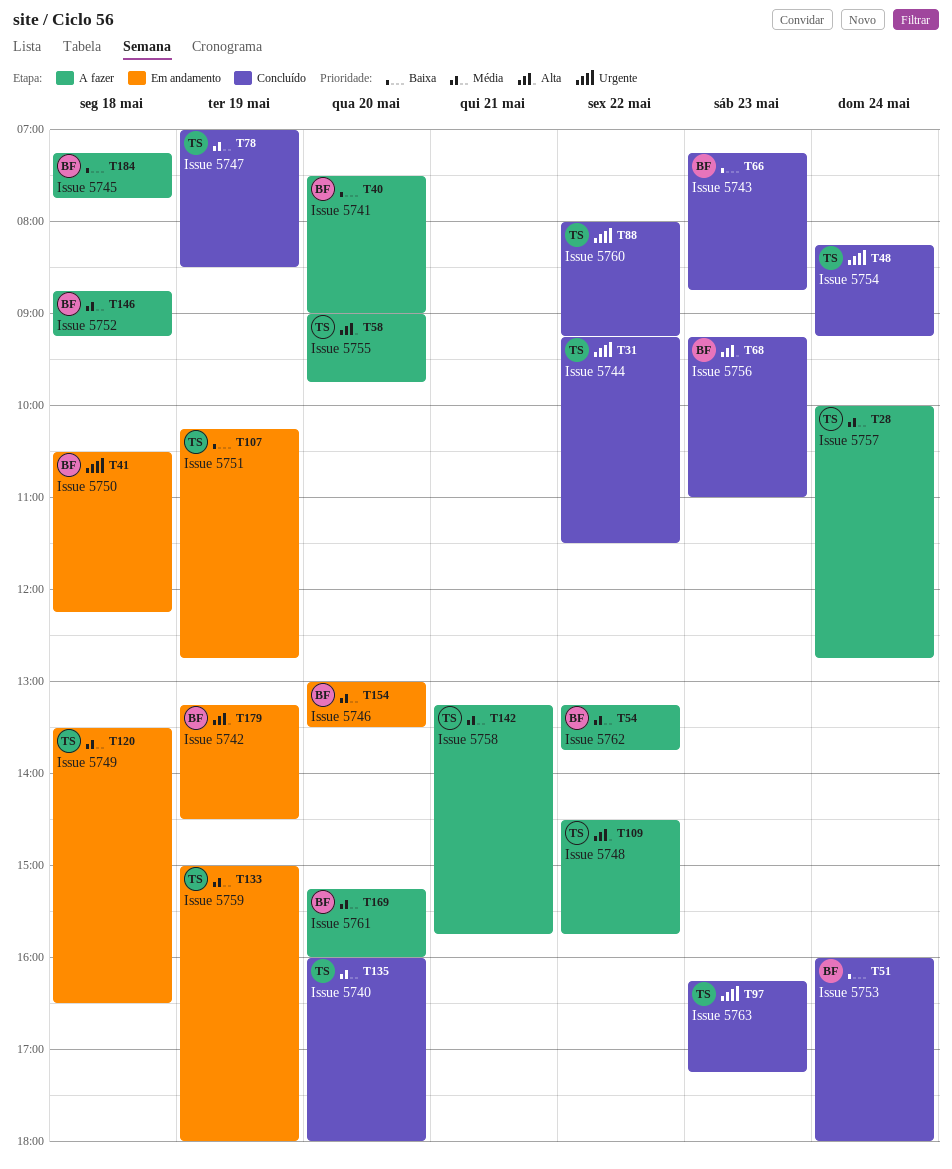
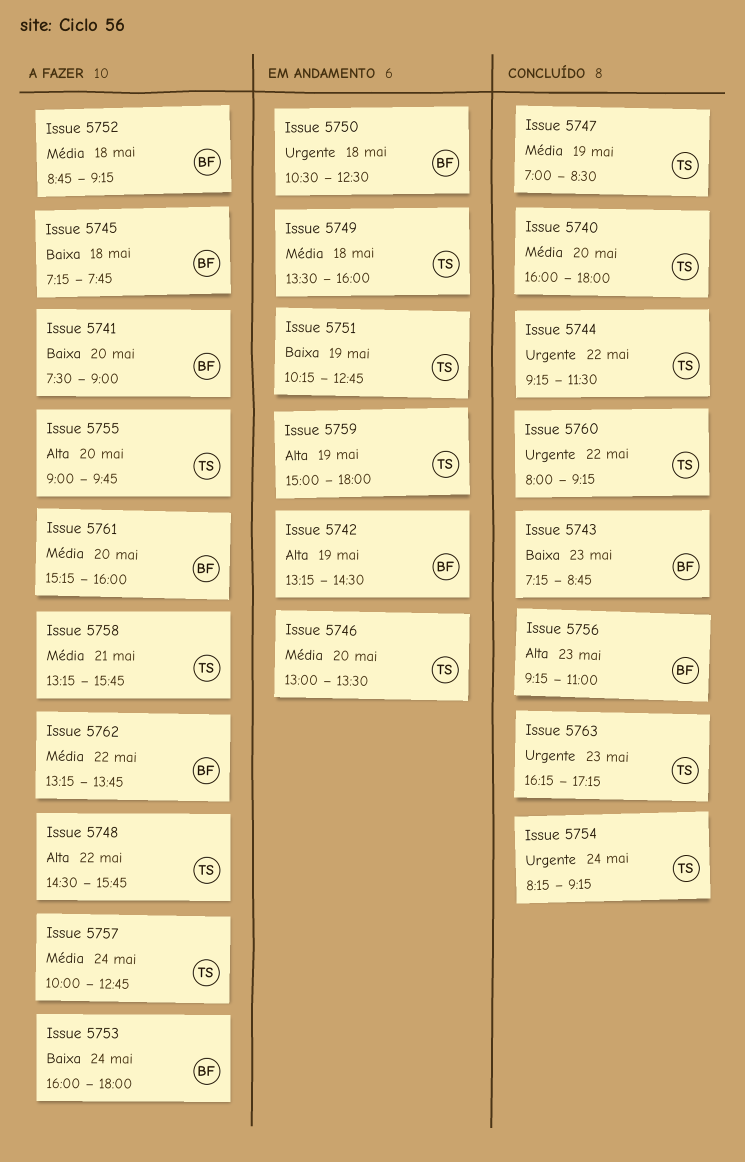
Issue 5746, owner: BF -> TS
Issue 5749, ends: 16:30 -> 16:00
Issue 5750, ends: 12:15 -> 12:30
Issue 5753, status: Concluído -> A fazer
Issue 5759, priority: Média -> Alta

